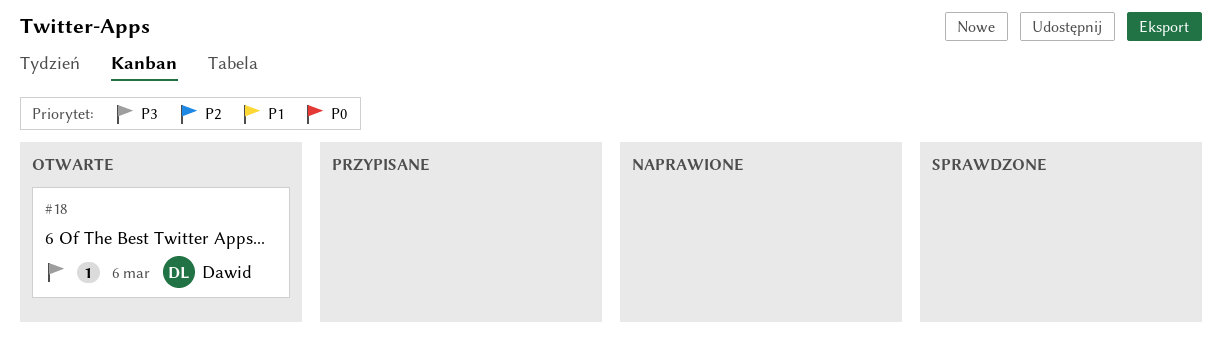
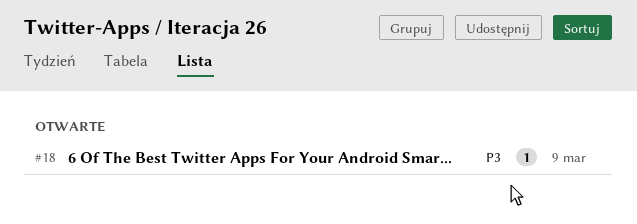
#18, due: Mar 6 -> Mar 9

